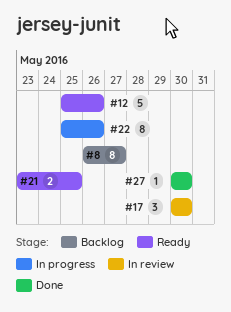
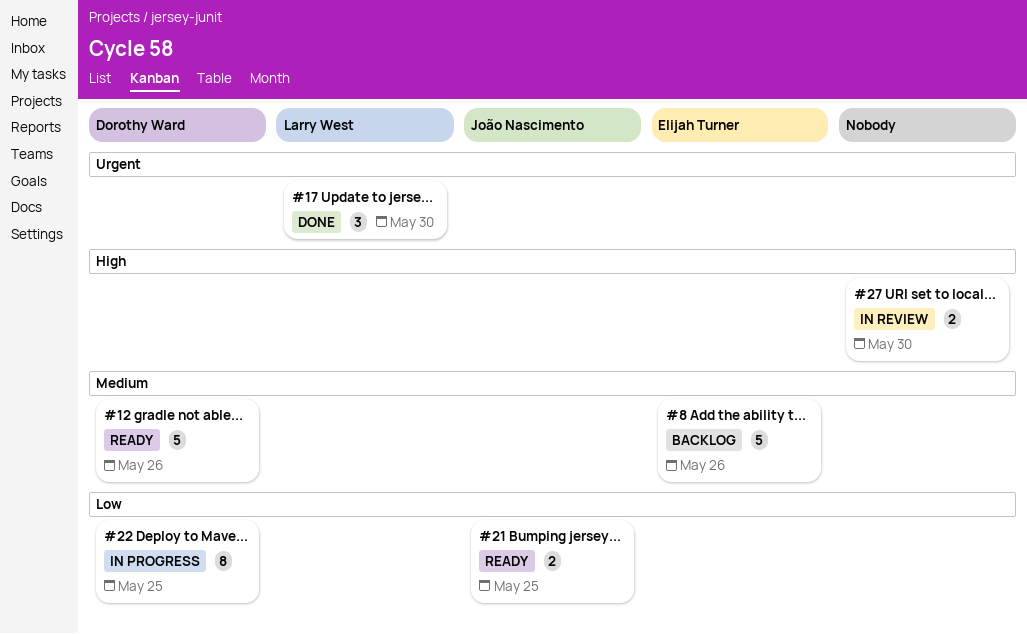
#8, estimate: 8 -> 5
#8, due: May 27 -> May 26
#17, status: In review -> Done
#22, due: May 26 -> May 25
#27, status: Done -> In review
#27, estimate: 1 -> 2

